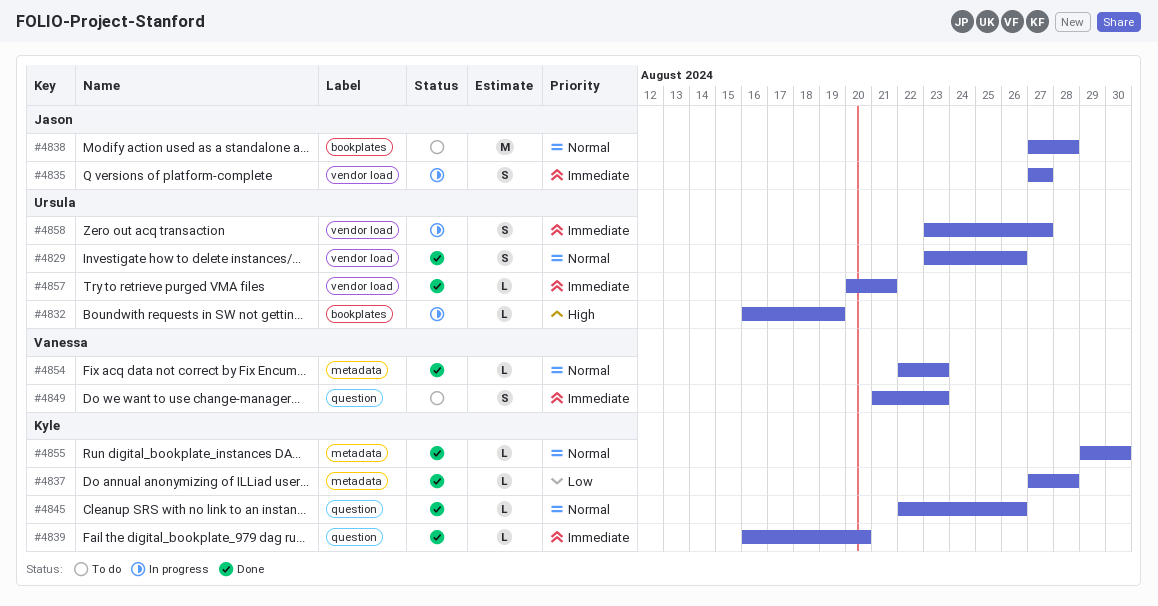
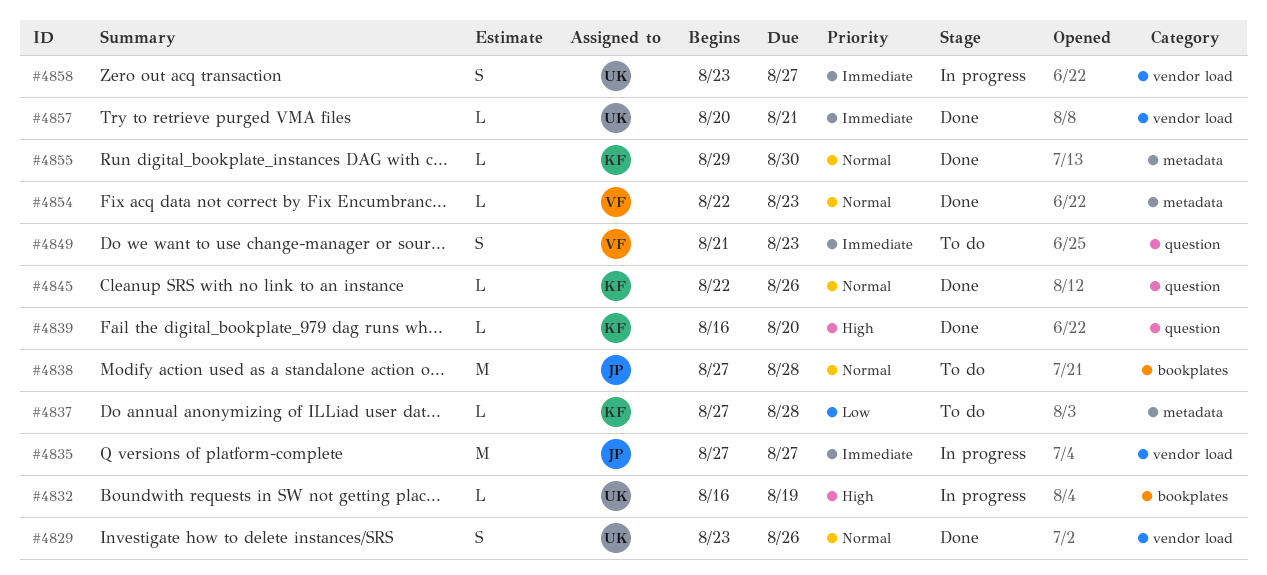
#4835, estimate: S -> M
#4837, status: Done -> To do
#4839, priority: Immediate -> High

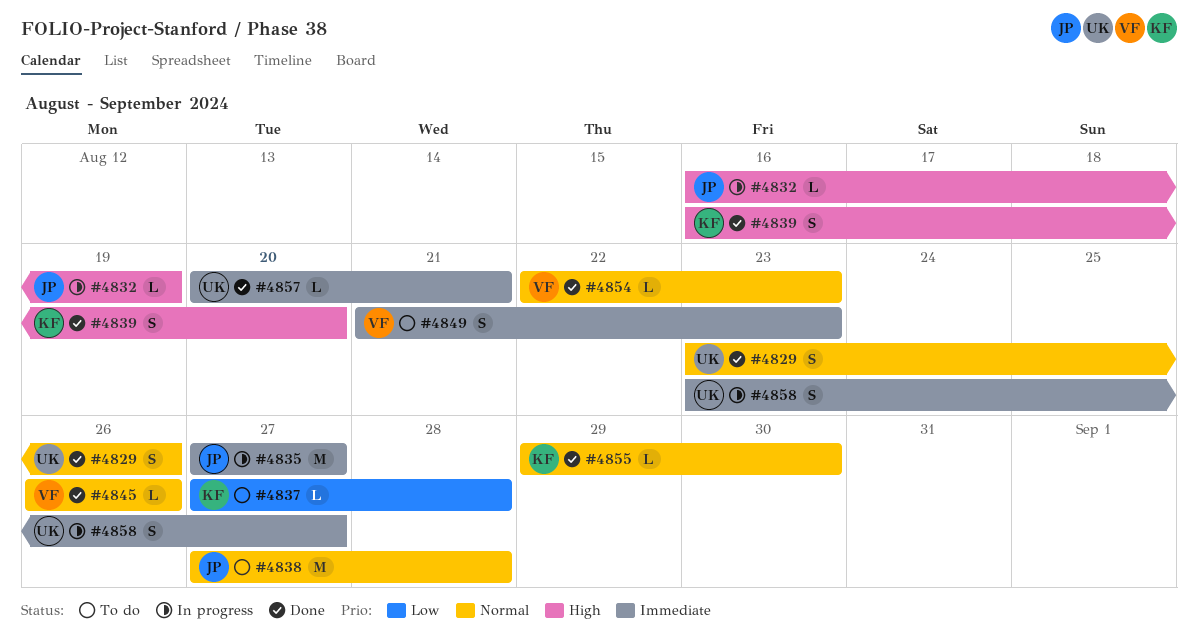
#4832, owner: UK -> JP
#4839, estimate: L -> S
#4845, owner: KF -> VF
#4845, start: Aug 22 -> Aug 26

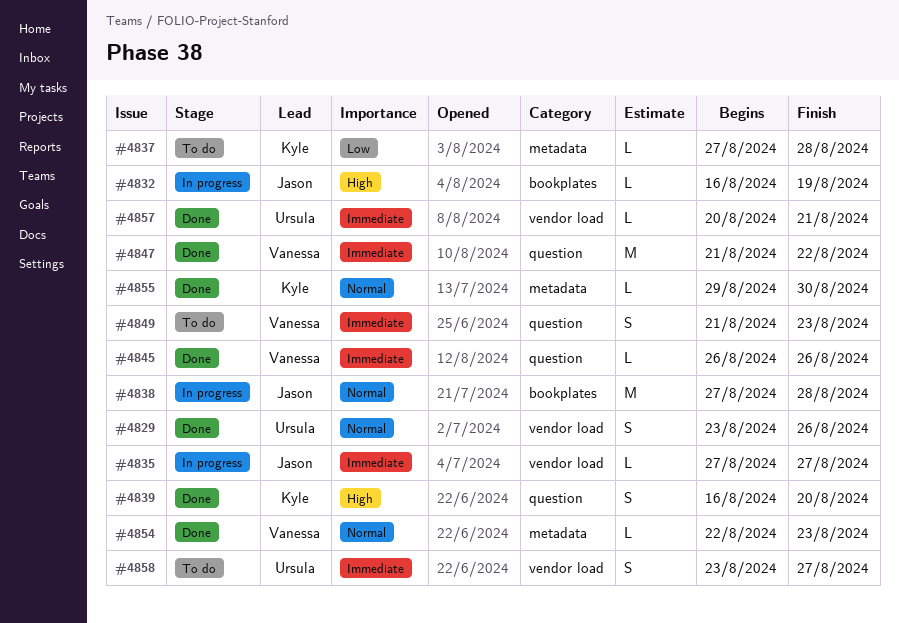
#4835, estimate: M -> L
#4838, status: To do -> In progress
#4845, priority: Normal -> Immediate
#4847: none -> present
#4858, status: In progress -> To do

